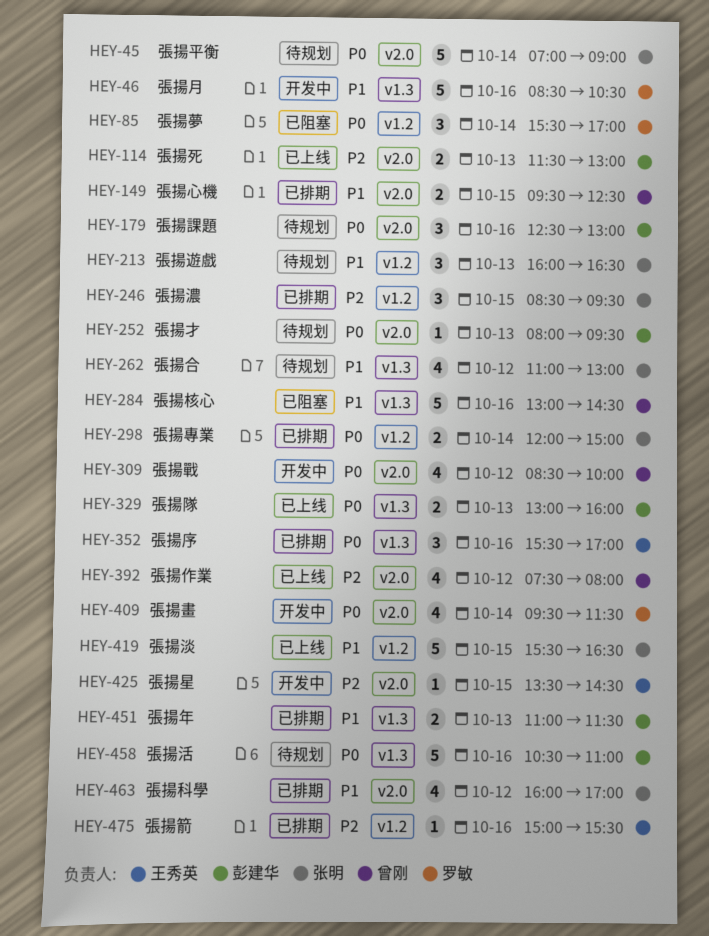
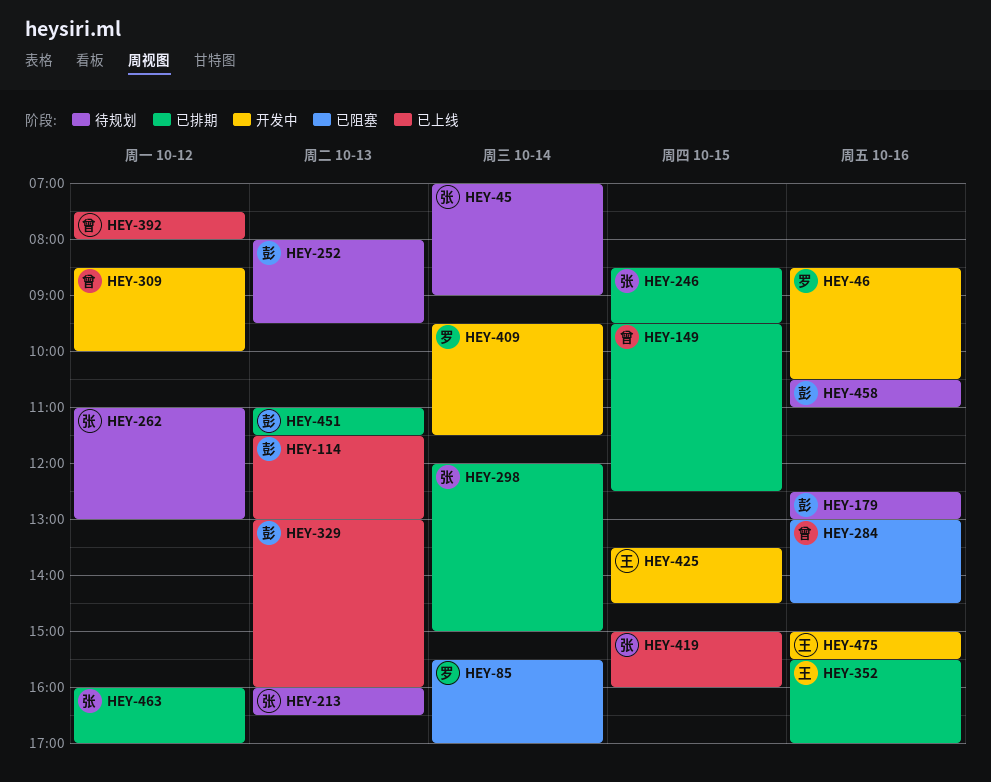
HEY-419, begins: 15:30 -> 15:00
HEY-419, ends: 16:30 -> 16:00
HEY-475, status: 已排期 -> 开发中

